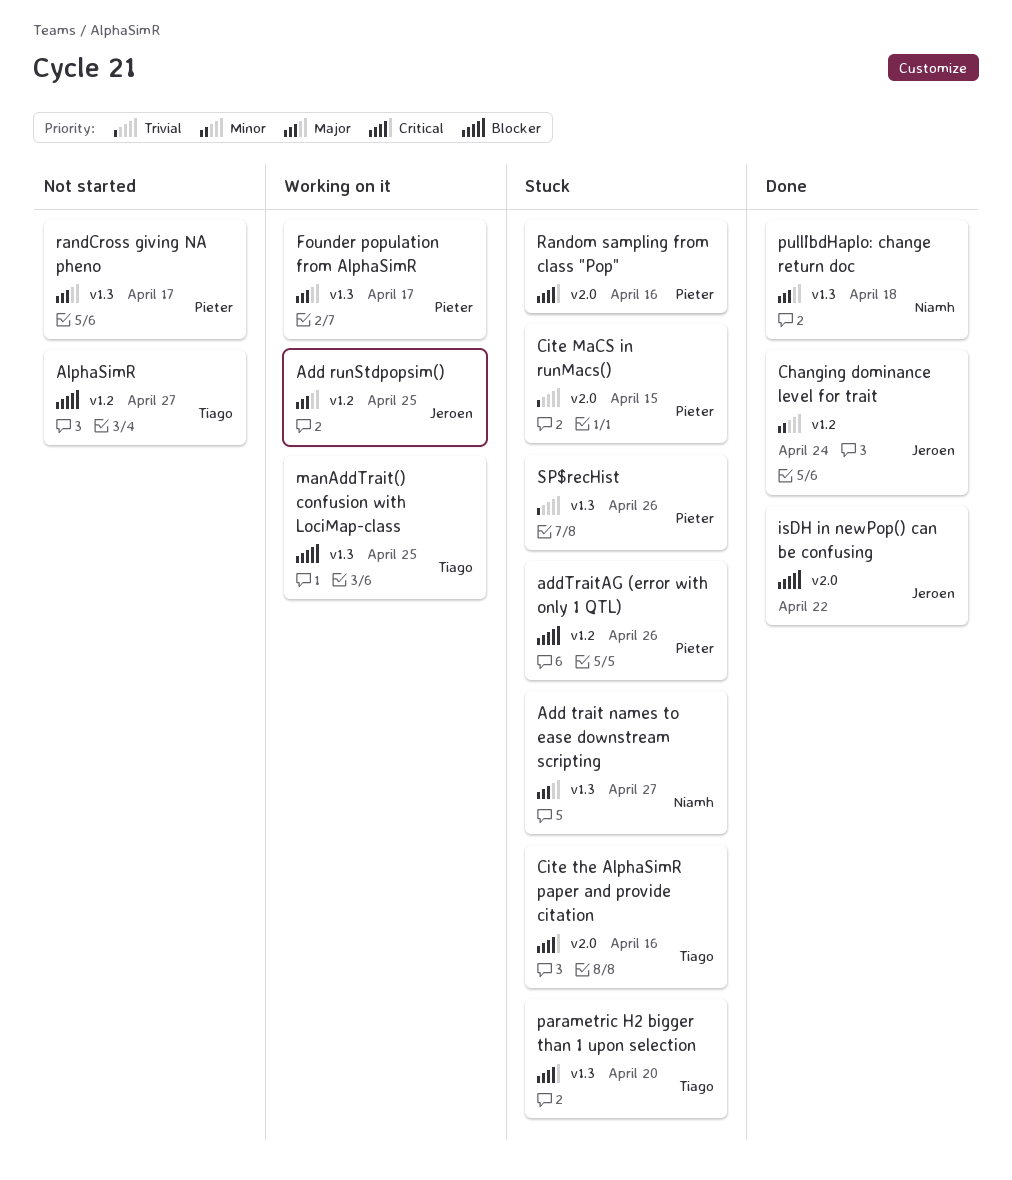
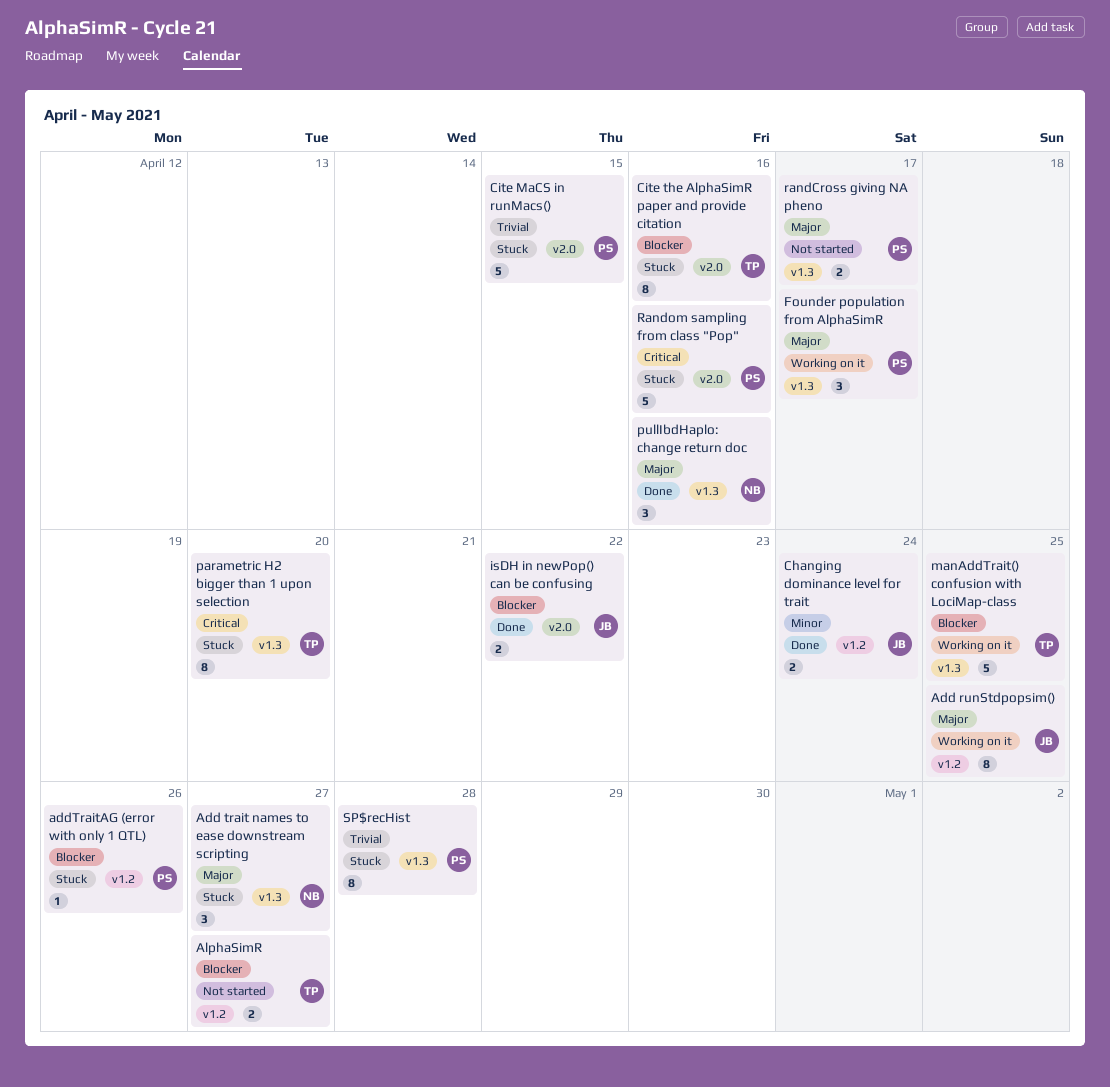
Cite the AlphaSimR paper and provide citation, priority: Critical -> Blocker
pullIbdHaplo: change return doc, due: Apr 18 -> Apr 16
SP$recHist, due: Apr 26 -> Apr 28

